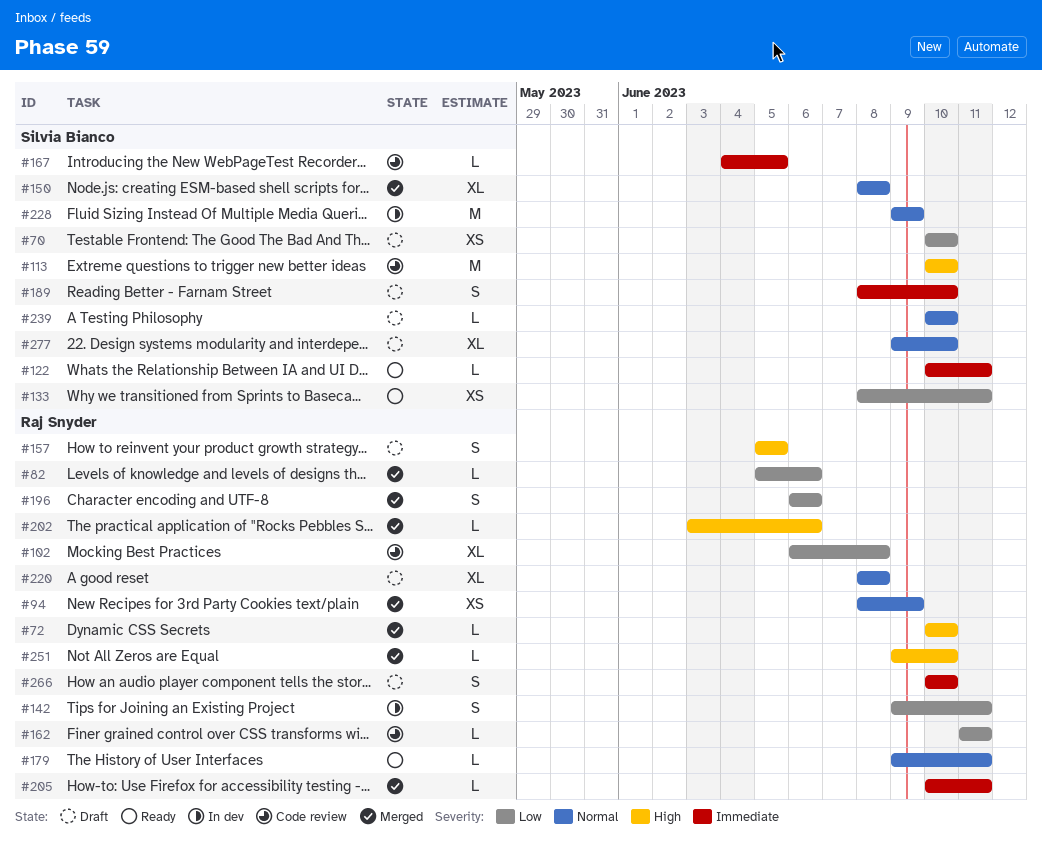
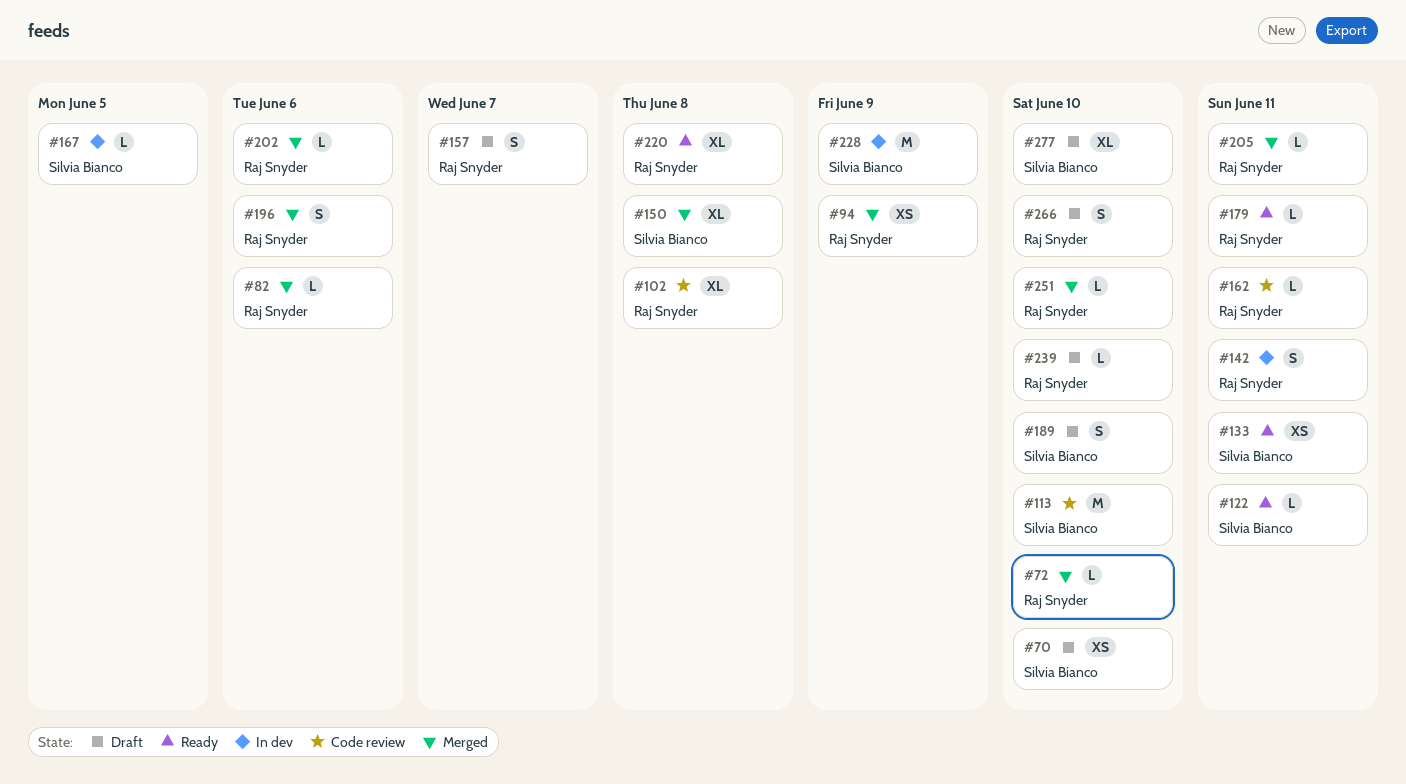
#157, due: Jun 5 -> Jun 7
#167, status: Code review -> In dev
#220, status: Draft -> Ready
#239, owner: Silvia Bianco -> Raj Snyder

